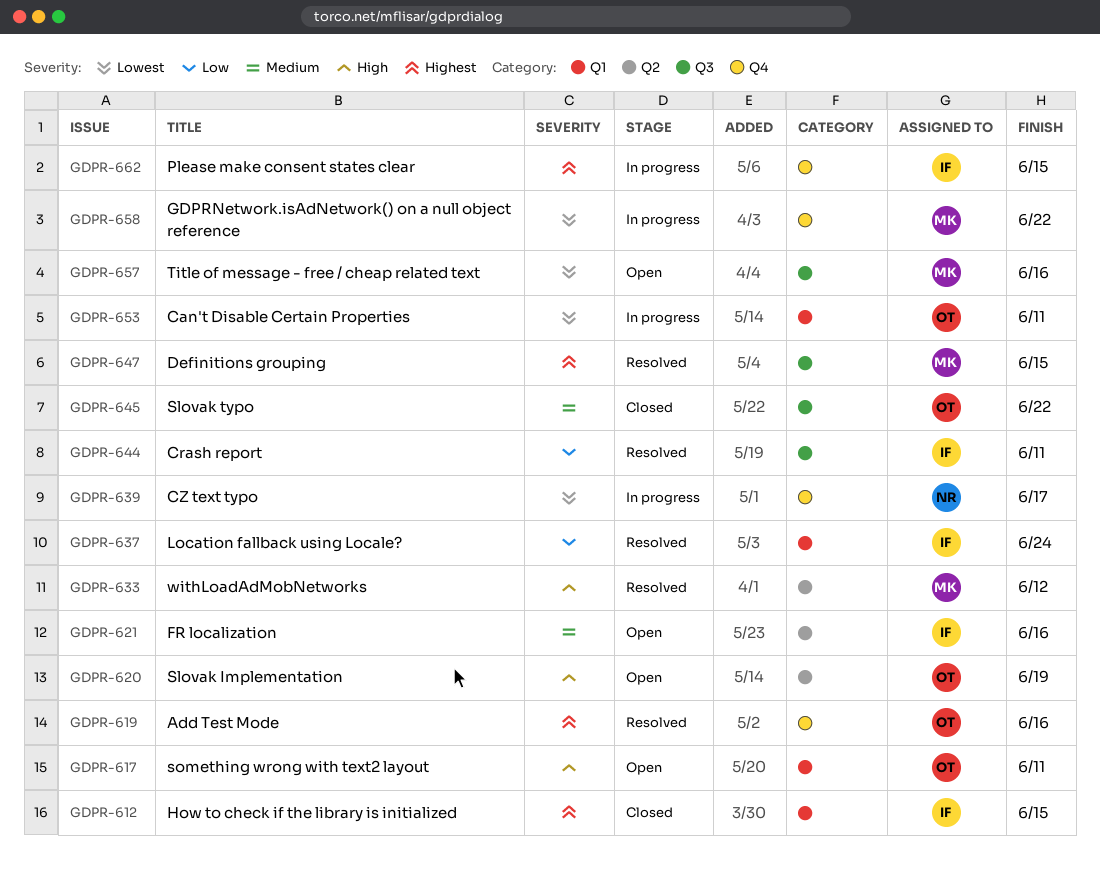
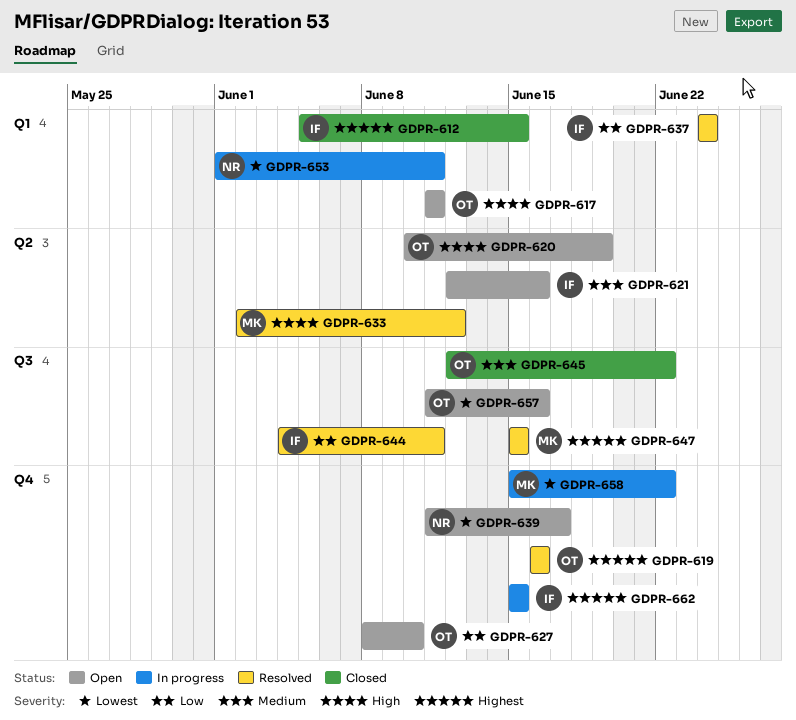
GDPR-627: none -> present
GDPR-639, status: In progress -> Open
GDPR-653, owner: OT -> NR
GDPR-657, owner: MK -> OT

